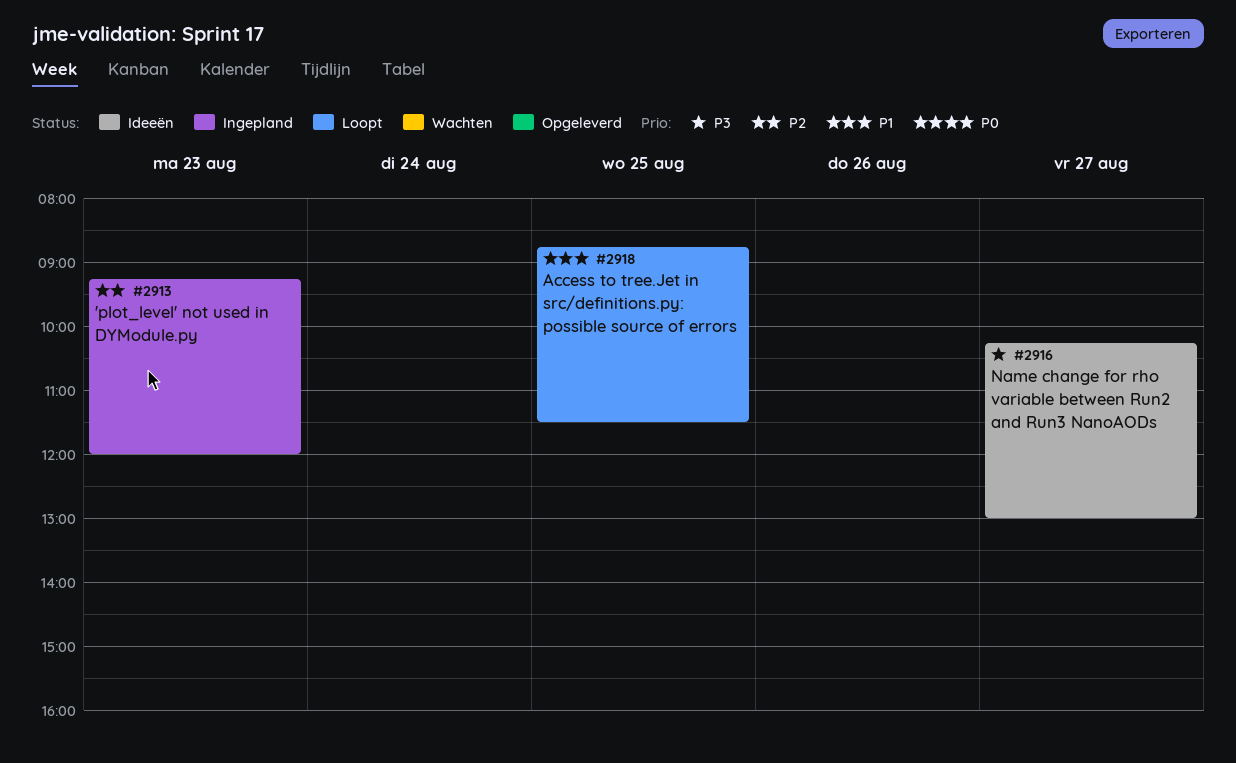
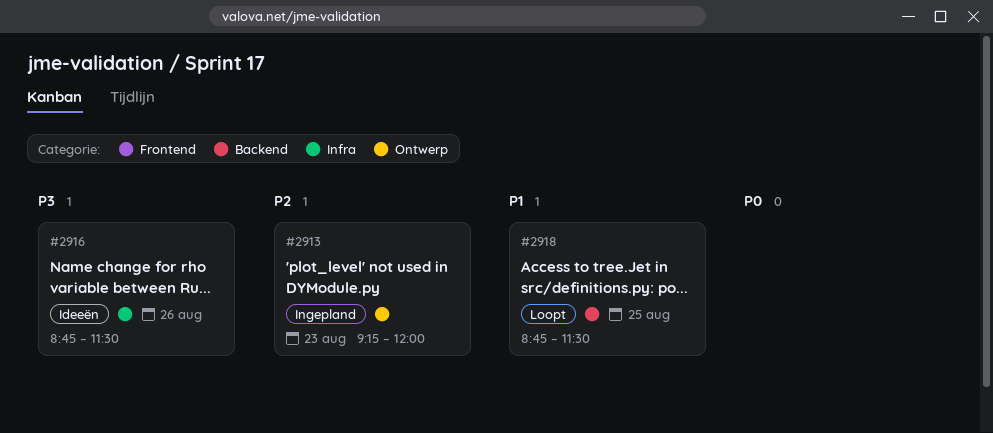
#2916, day: Aug 27 -> Aug 26
#2916, begins: 10:15 -> 08:45
#2916, ends: 13:00 -> 11:30

